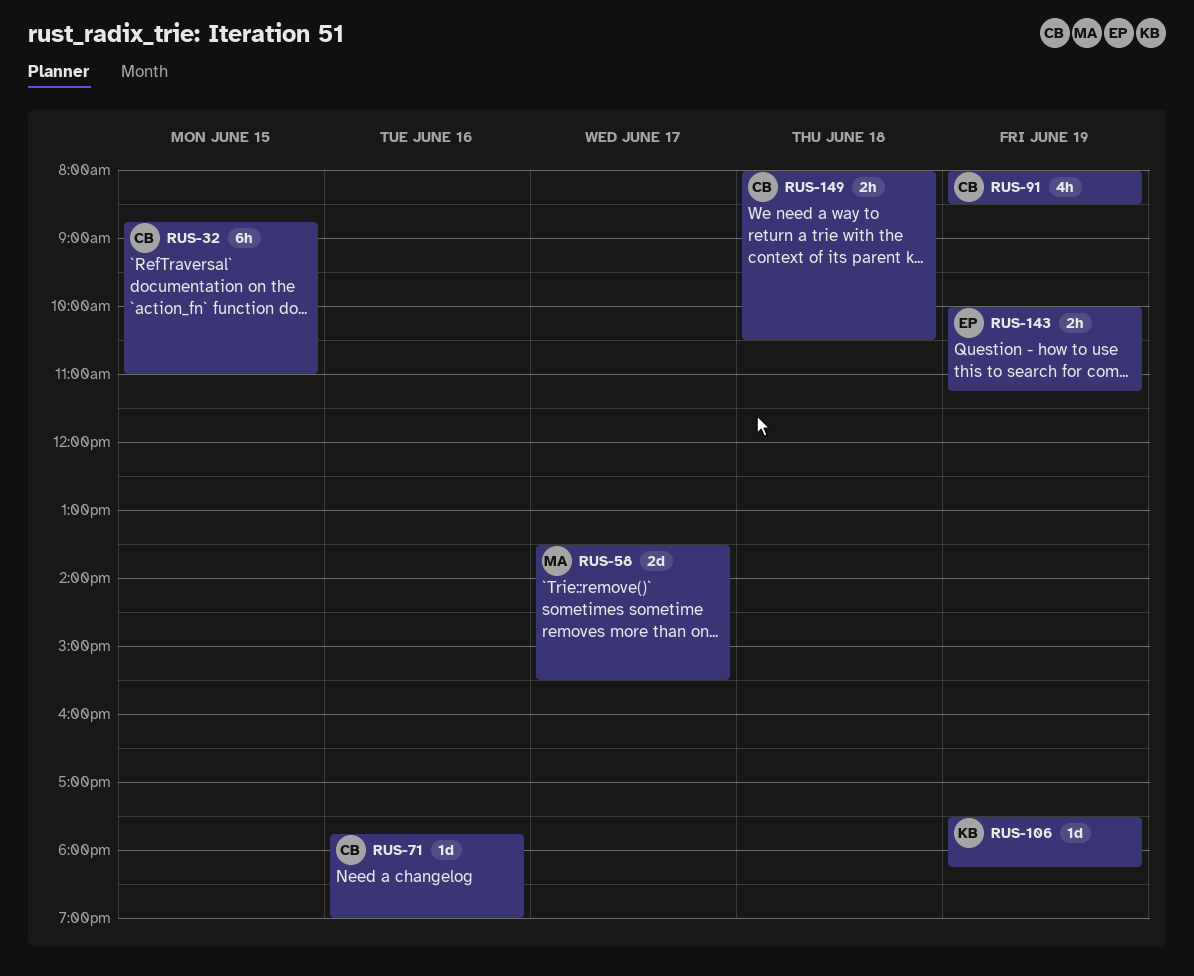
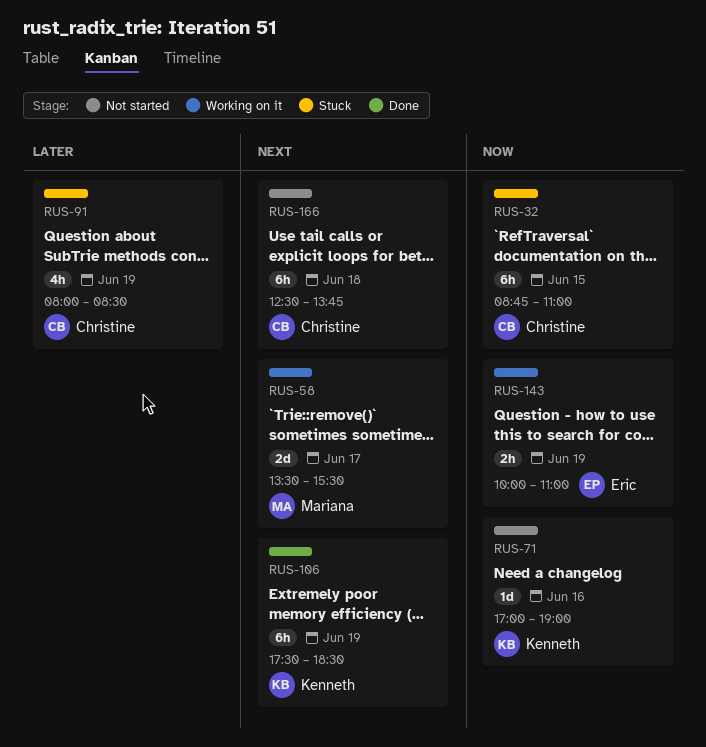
RUS-71, owner: Christine -> Kenneth
RUS-71, begins: 17:45 -> 17:00
RUS-106, estimate: 1d -> 6h
RUS-106, ends: 18:15 -> 18:30
RUS-143, ends: 11:15 -> 11:00
RUS-149: present -> none
RUS-166: none -> present

